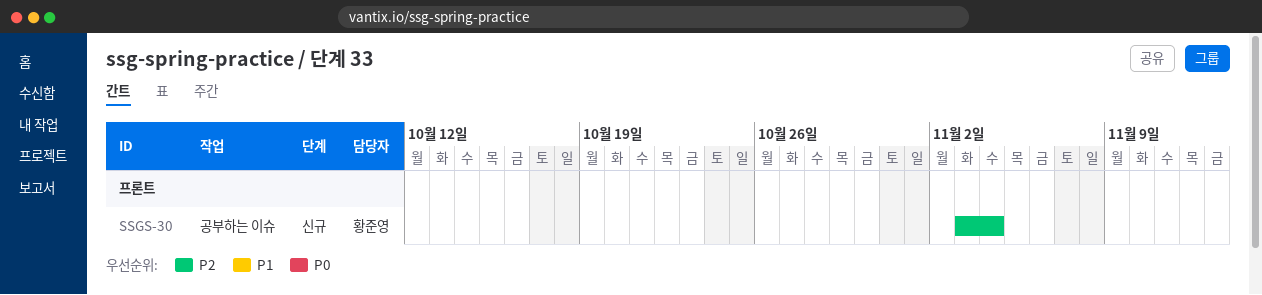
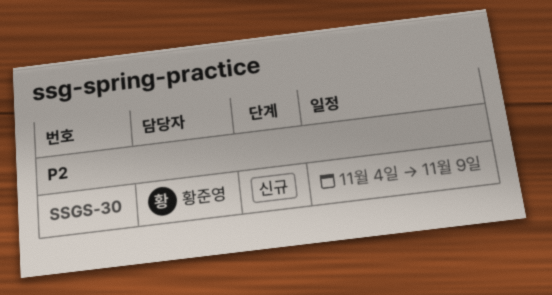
SSGS-30, start: Nov 3 -> Nov 4
SSGS-30, due: Nov 4 -> Nov 9

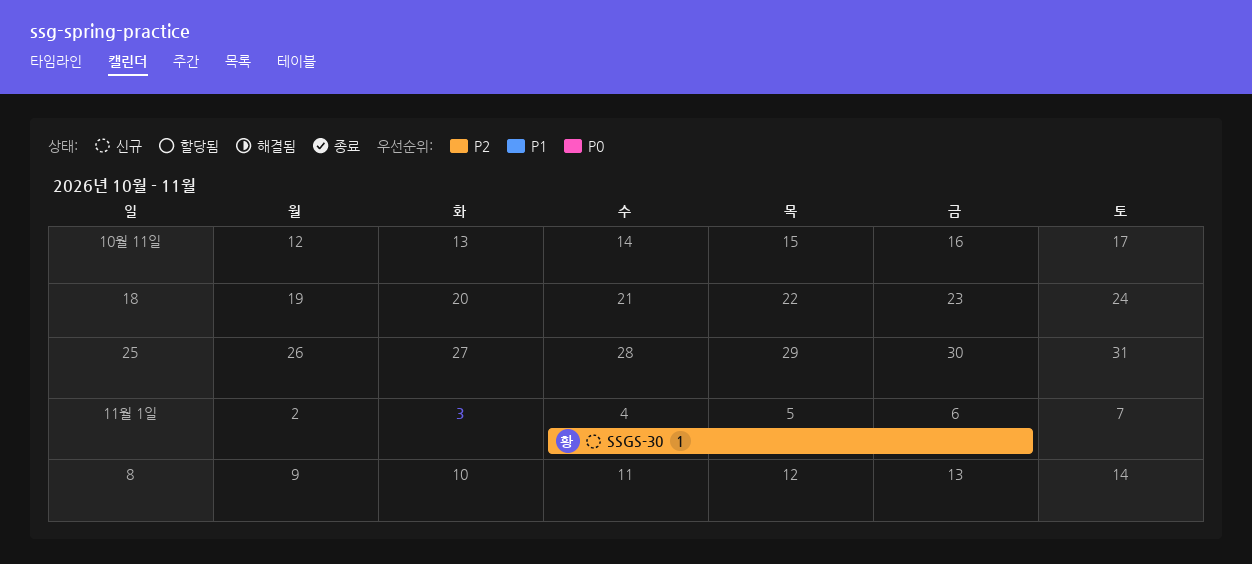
SSGS-30, due: Nov 9 -> Nov 6

